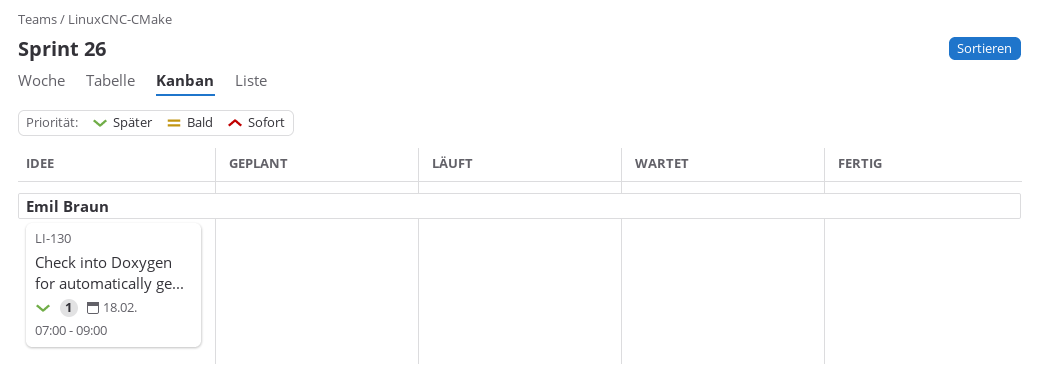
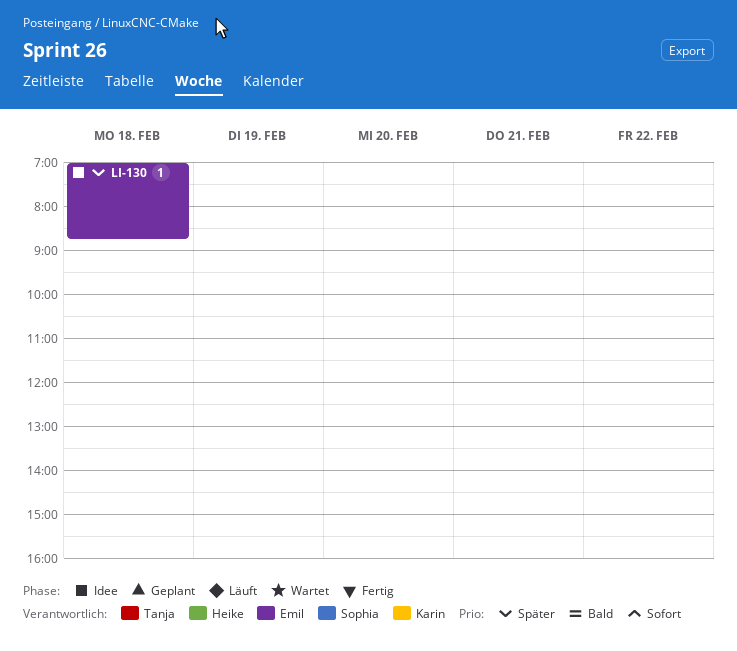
LI-130, ends: 09:00 -> 08:45

